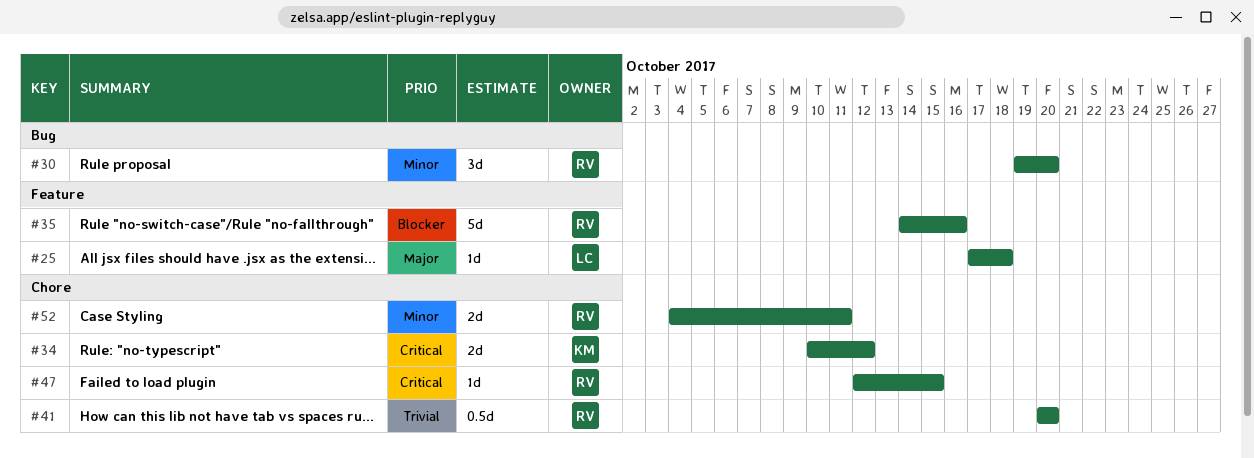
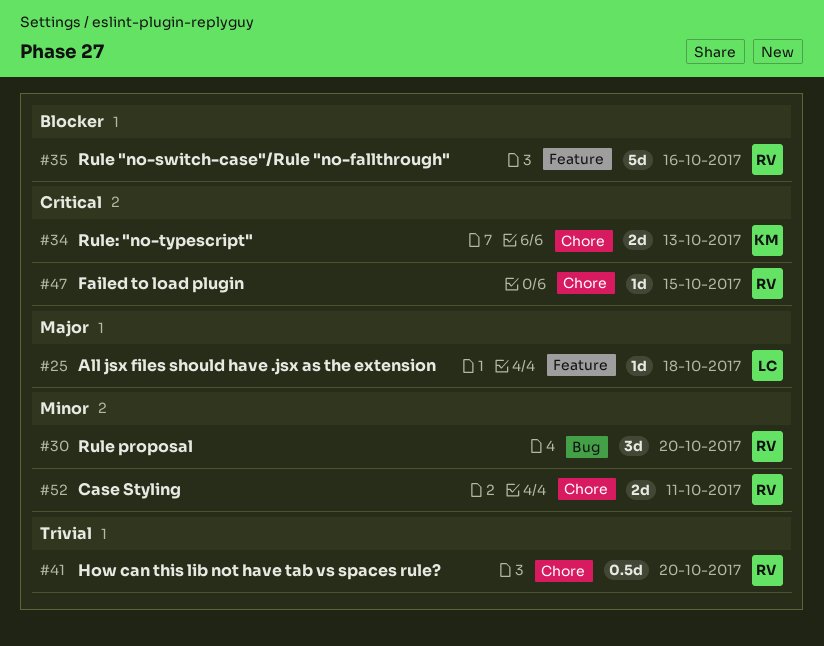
#34, due: Oct 12 -> Oct 13

